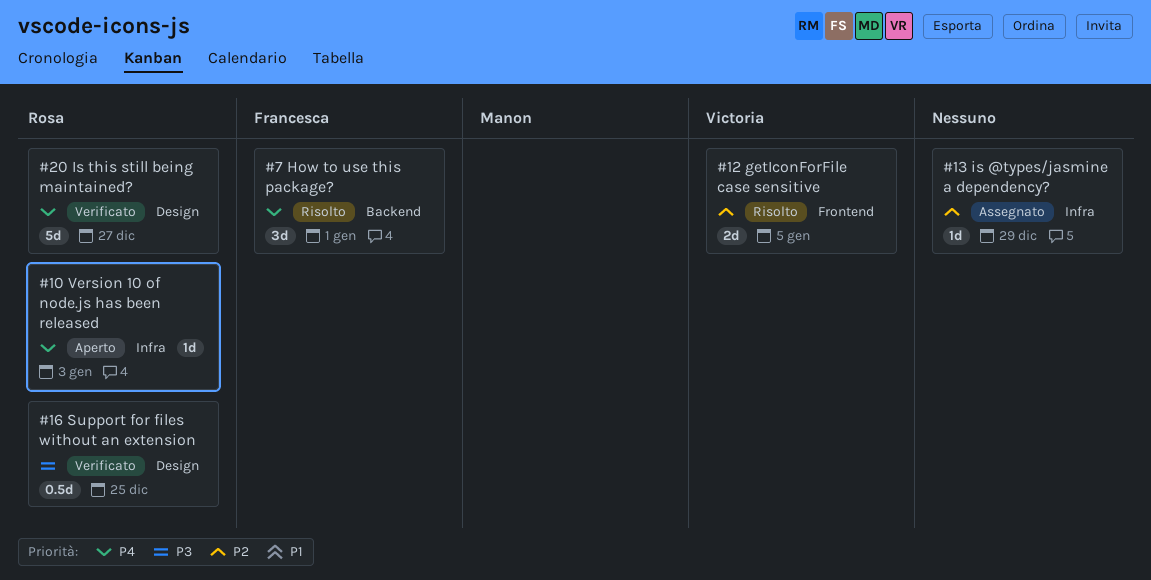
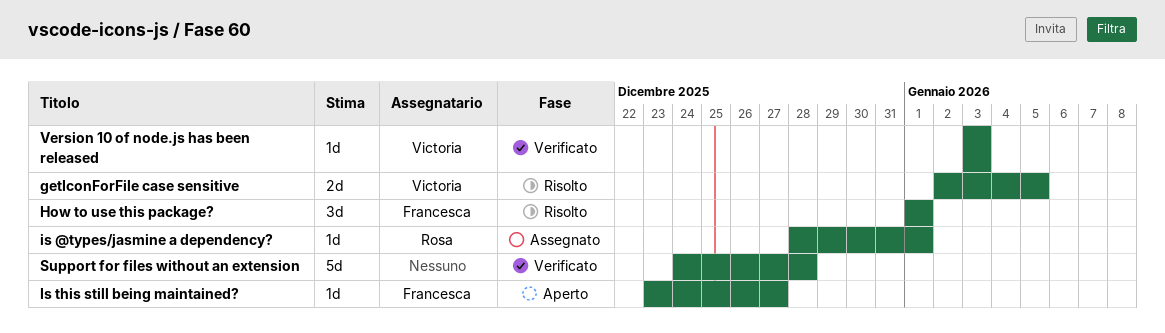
is @types/jasmine a dependency?, owner: none -> Rosa
is @types/jasmine a dependency?, due: Dec 29 -> Jan 1
Is this still being maintained?, status: Verificato -> Aperto
Is this still being maintained?, owner: Rosa -> Francesca
Is this still being maintained?, estimate: 5d -> 1d
Support for files without an extension, owner: Rosa -> none
Support for files without an extension, estimate: 0.5d -> 5d
Support for files without an extension, due: Dec 25 -> Dec 28
Version 10 of node.js has been released, status: Aperto -> Verificato
Version 10 of node.js has been released, owner: Rosa -> Victoria

